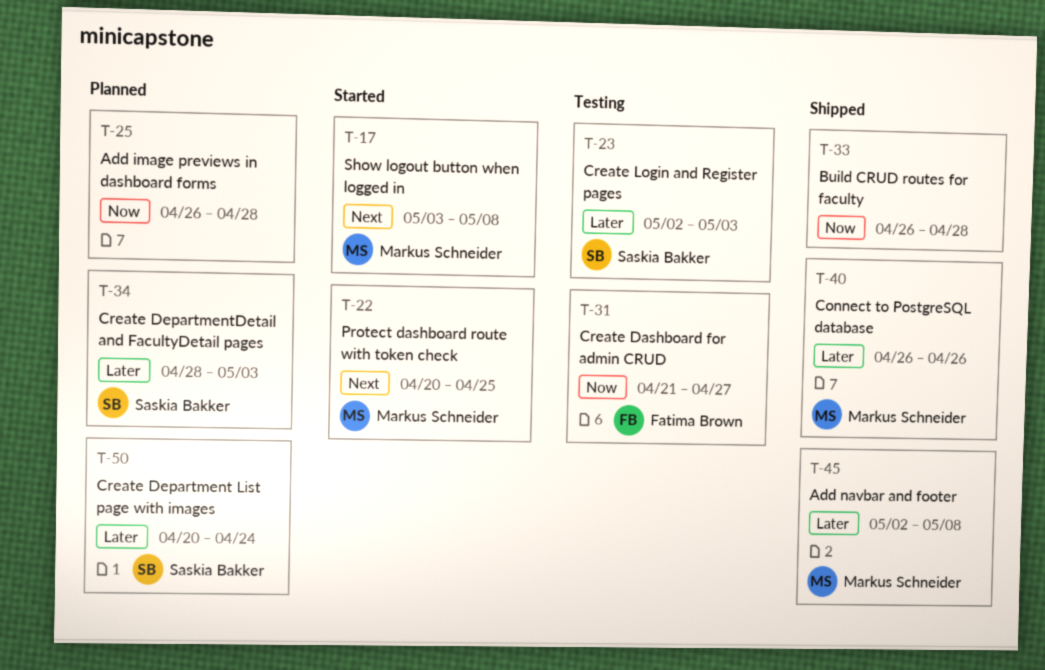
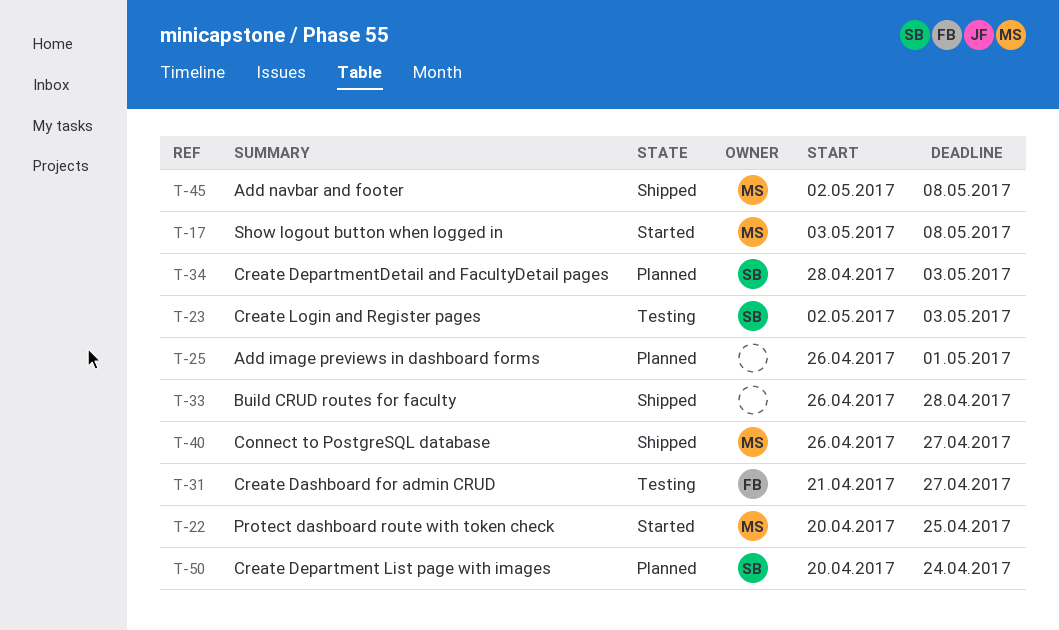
T-25, due: Apr 28 -> May 1
T-40, due: Apr 26 -> Apr 27

